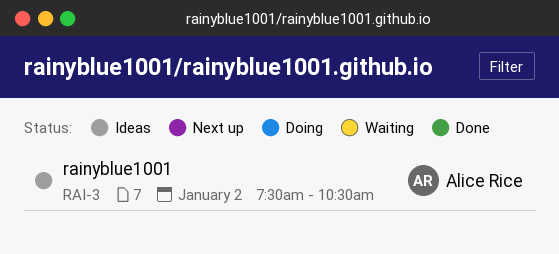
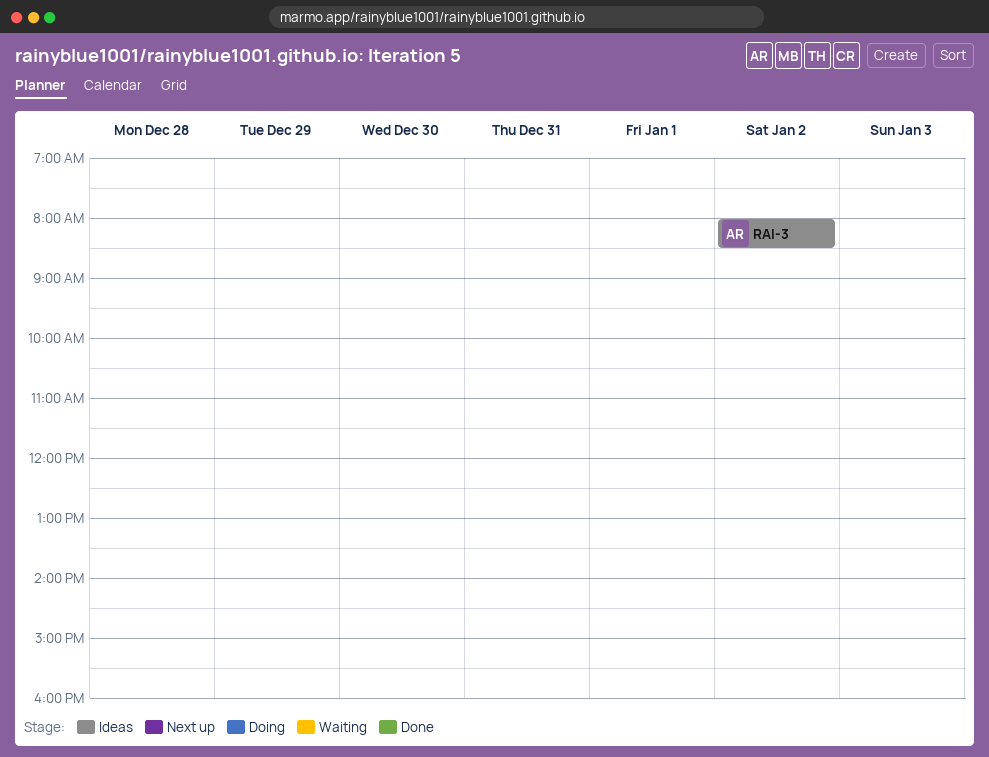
RAI-3, begins: 07:30 -> 08:00
RAI-3, ends: 10:30 -> 08:30

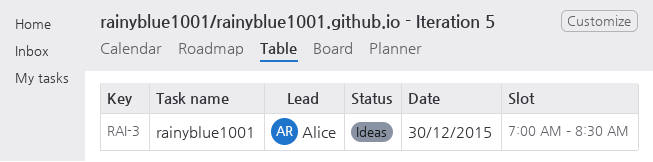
RAI-3, day: Jan 2 -> Dec 30
RAI-3, begins: 08:00 -> 07:00

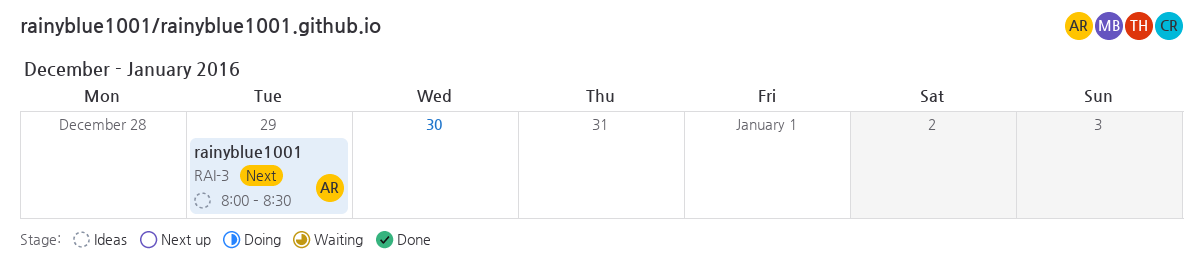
RAI-3, day: Dec 30 -> Dec 29
RAI-3, begins: 07:00 -> 08:00

